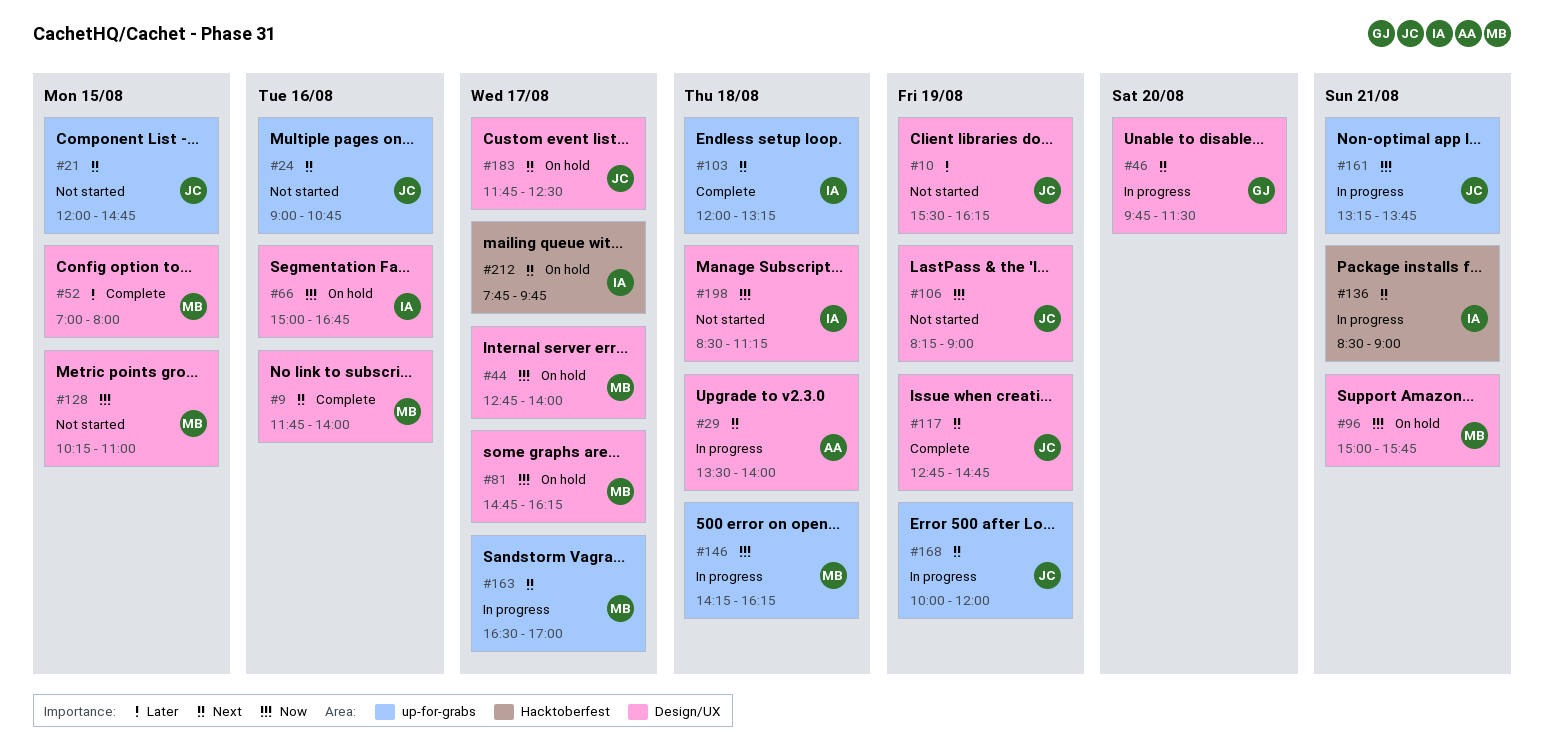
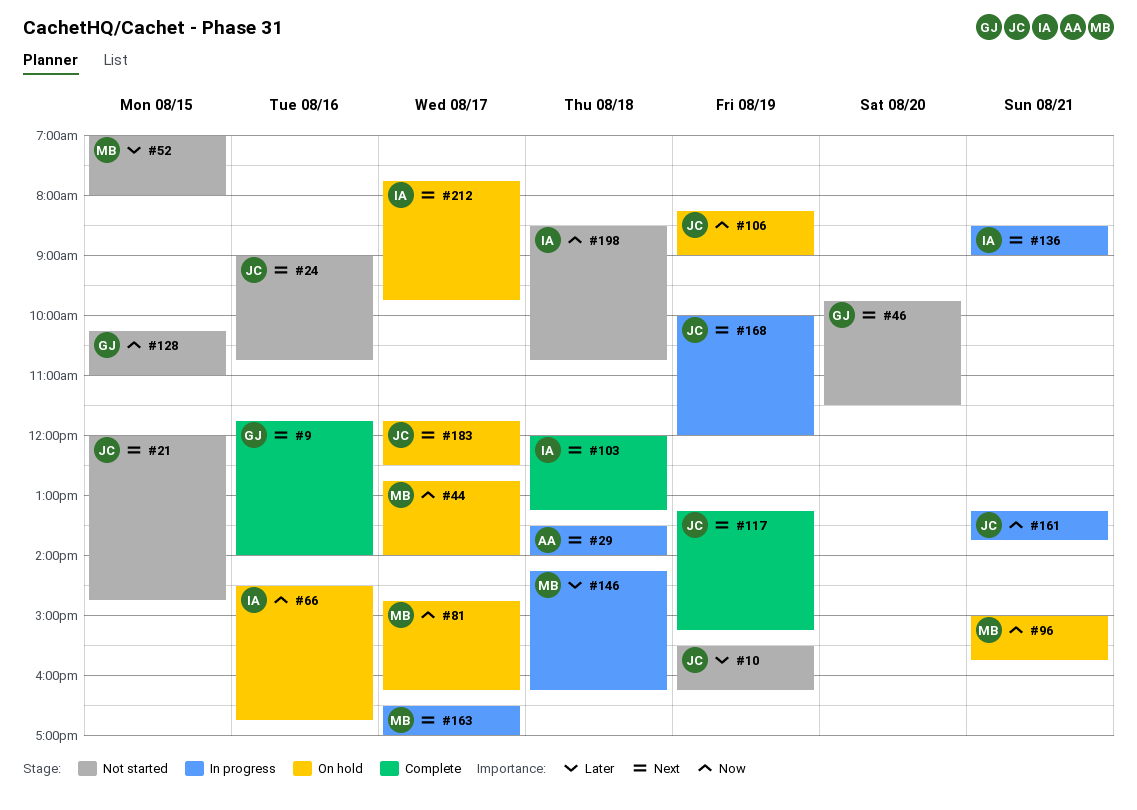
#9, owner: MB -> GJ
#46, status: In progress -> Not started
#52, status: Complete -> Not started
#66, begins: 15:00 -> 14:30
#106, status: Not started -> On hold
#117, begins: 12:45 -> 13:15
#117, ends: 14:45 -> 15:15
#128, owner: MB -> GJ
#146, priority: Now -> Later
#198, ends: 11:15 -> 10:45

